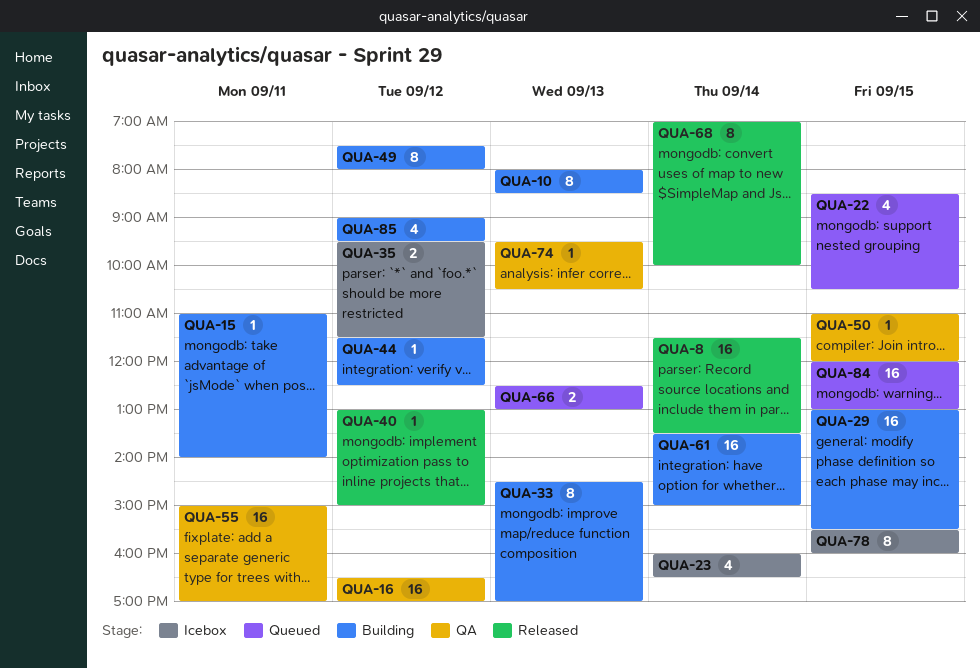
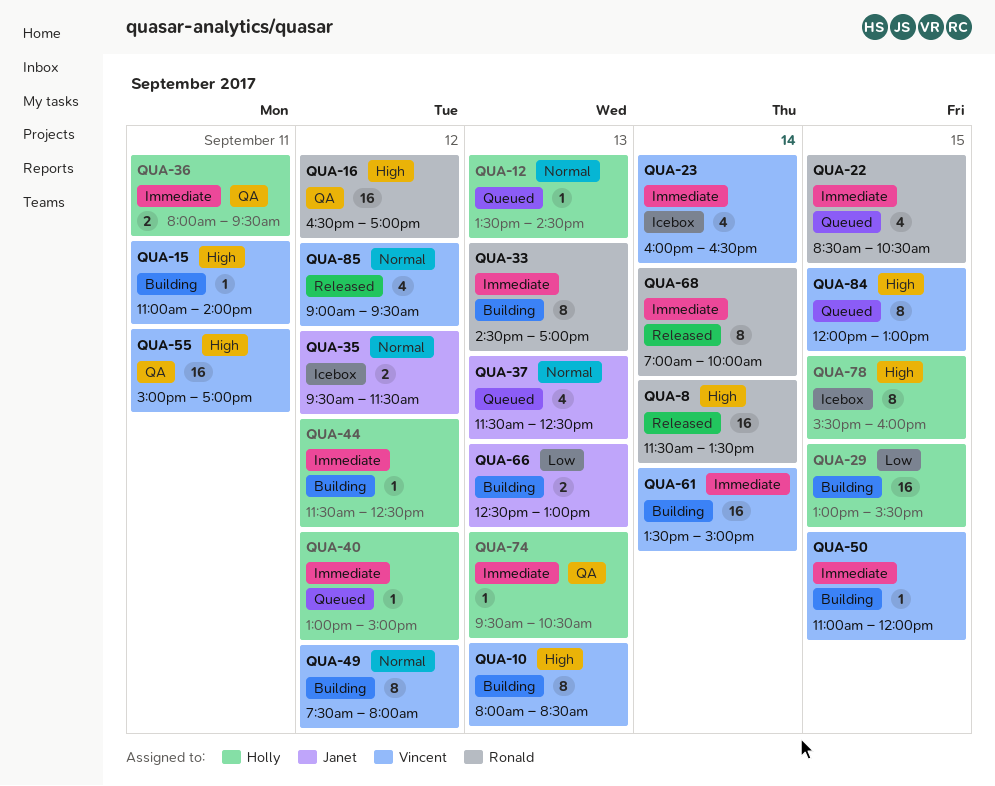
QUA-12: none -> present
QUA-36: none -> present
QUA-37: none -> present
QUA-40, status: Released -> Queued
QUA-50, status: QA -> Building
QUA-66, status: Queued -> Building
QUA-84, estimate: 16 -> 8
QUA-85, status: Building -> Released

